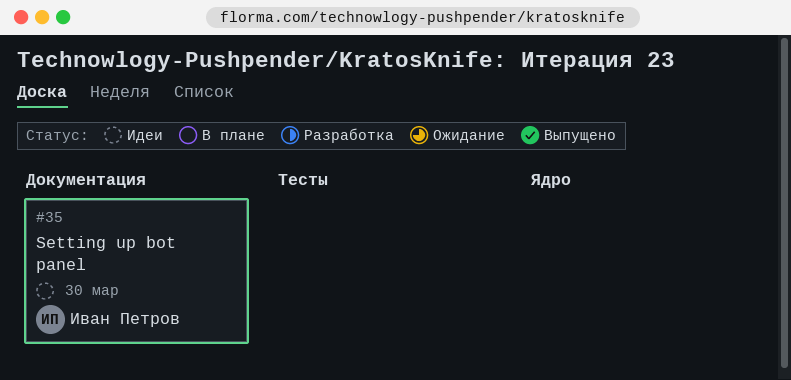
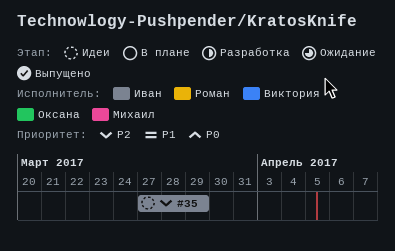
#35, due: Mar 30 -> Mar 29

